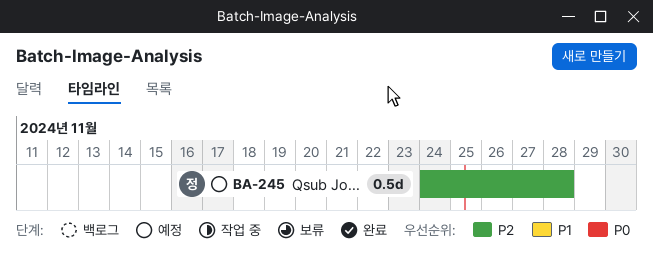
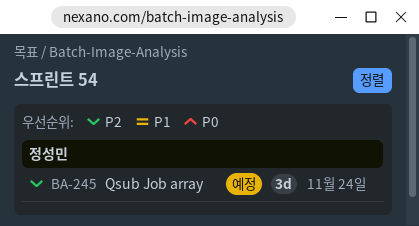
BA-245, estimate: 0.5d -> 3d
BA-245, due: Nov 28 -> Nov 24

